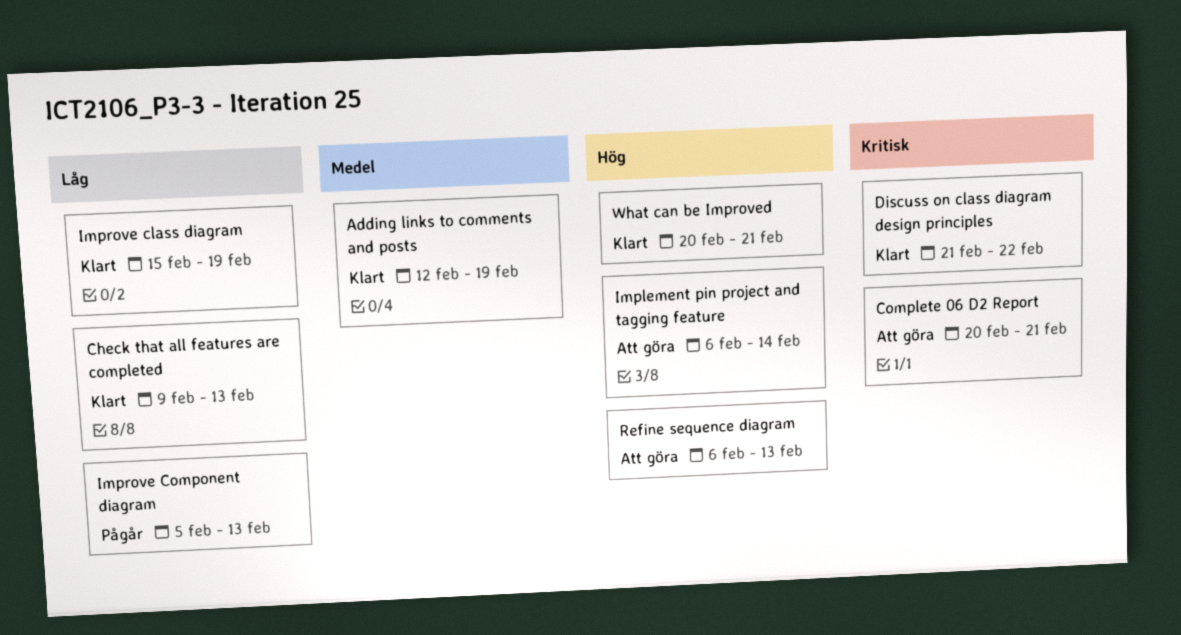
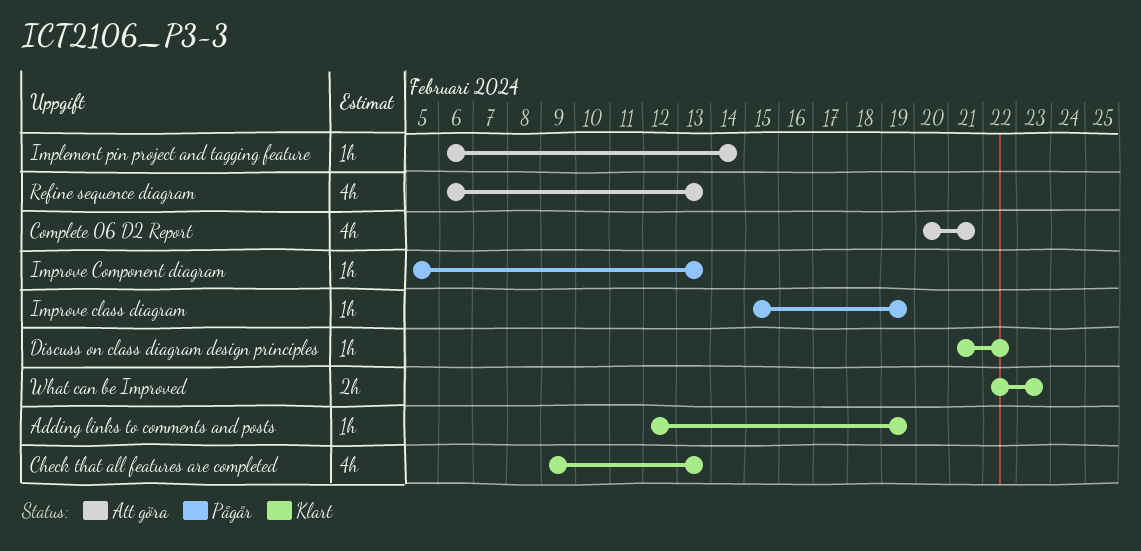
Improve class diagram, status: Klart -> Pågår
What can be Improved, start: Feb 20 -> Feb 22
What can be Improved, due: Feb 21 -> Feb 23

